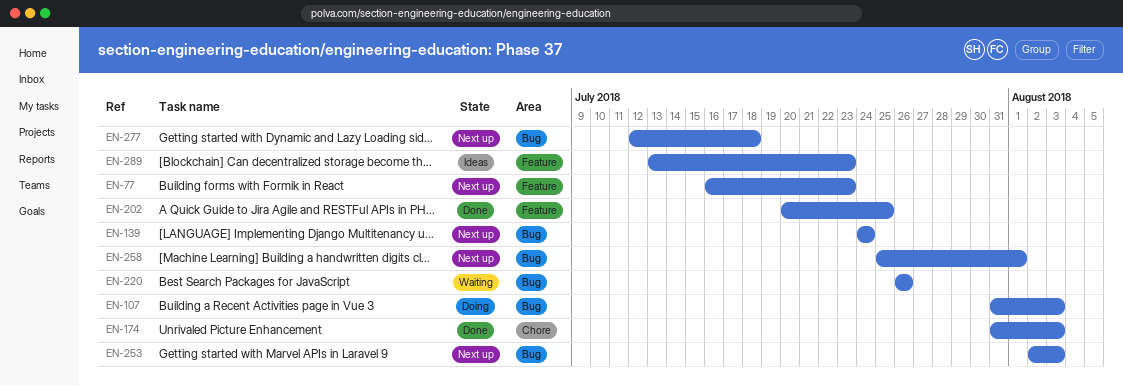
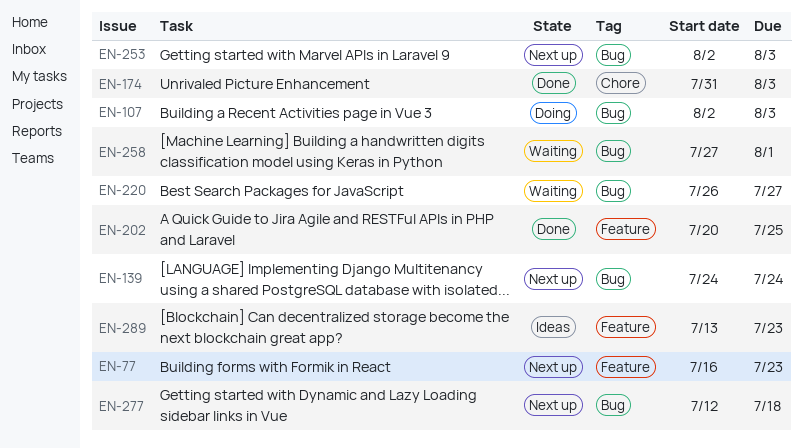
EN-107, start: Jul 31 -> Aug 2
EN-220, due: Jul 26 -> Jul 27
EN-258, status: Next up -> Waiting
EN-258, start: Jul 25 -> Jul 27

